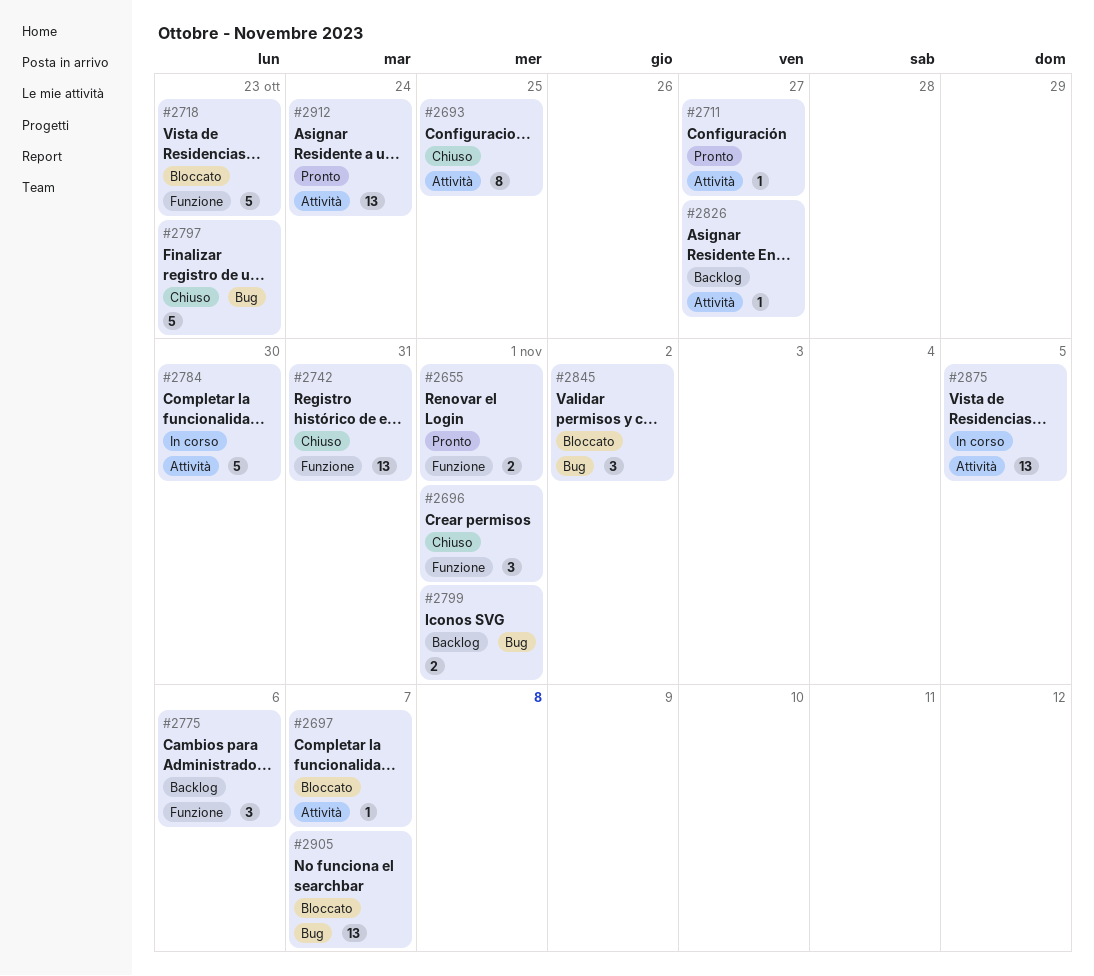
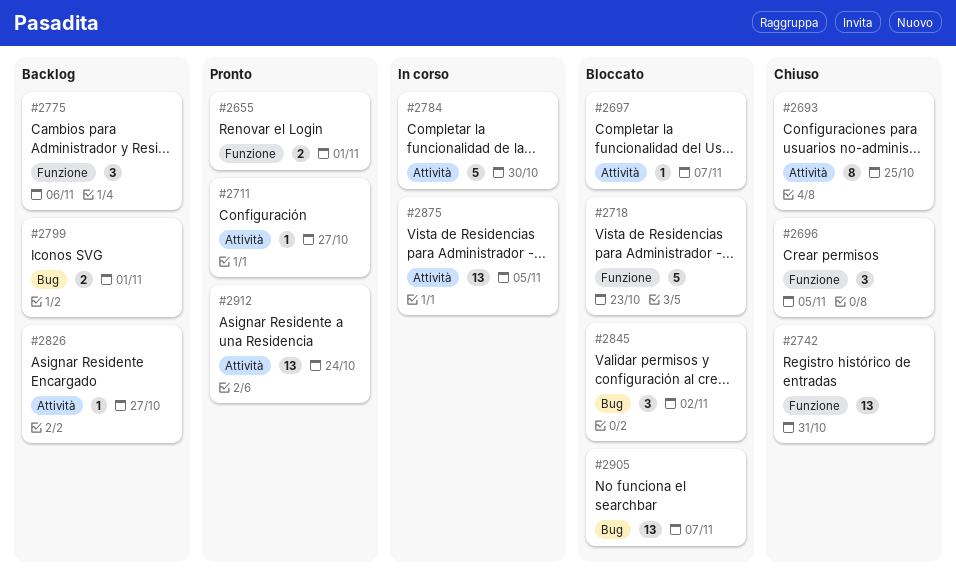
#2696, due: Nov 1 -> Nov 5
#2797: present -> none

